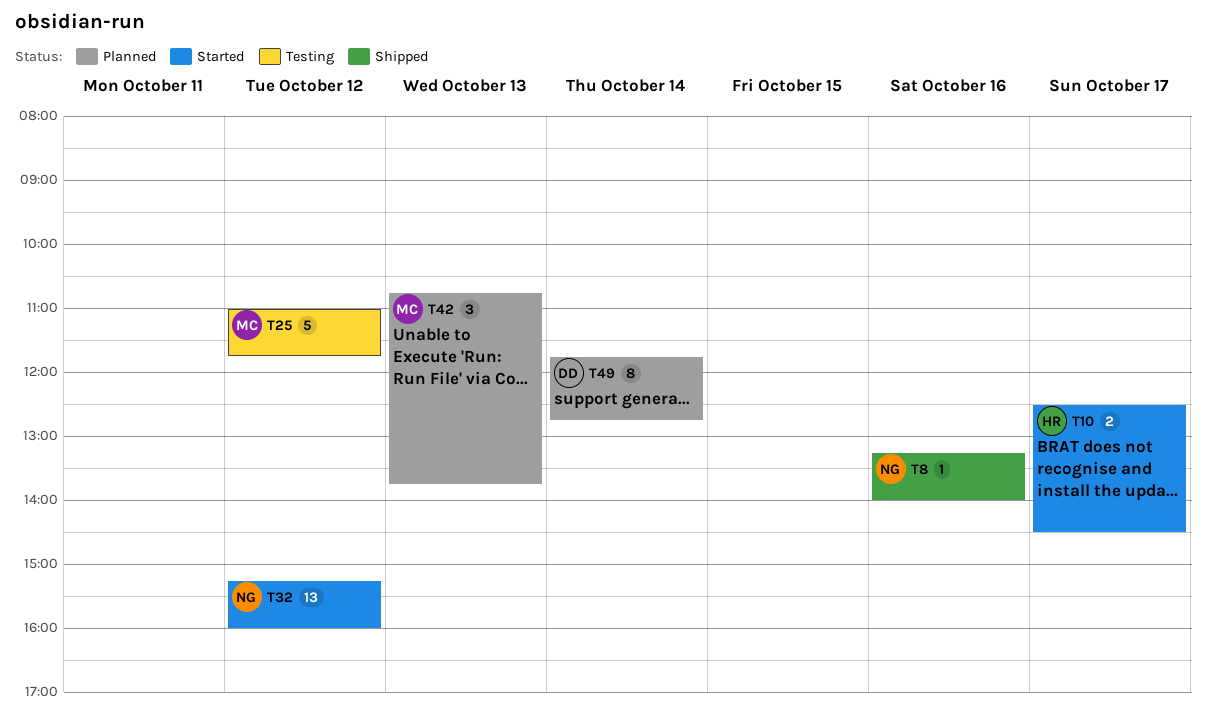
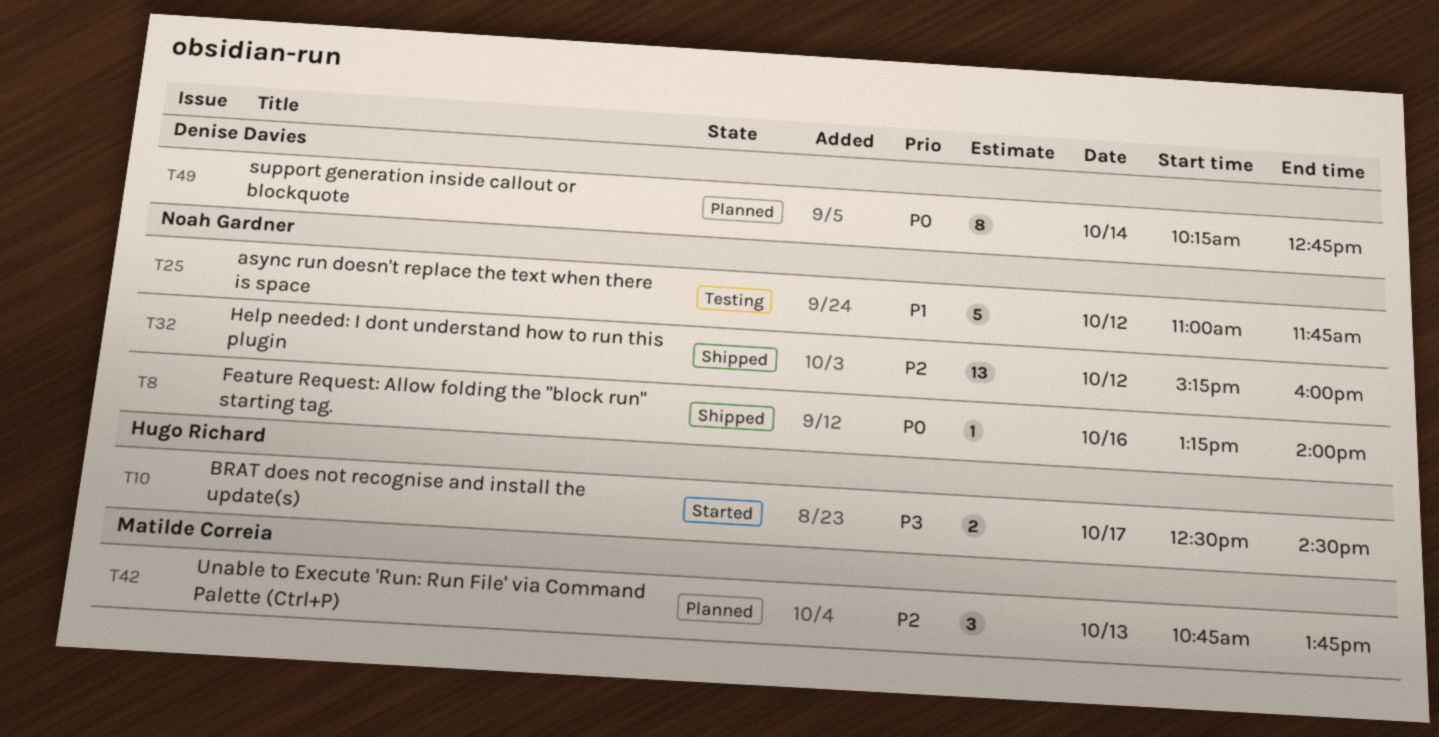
T25, owner: Matilde Correia -> Noah Gardner
T32, status: Started -> Shipped
T49, begins: 11:45 -> 10:15

